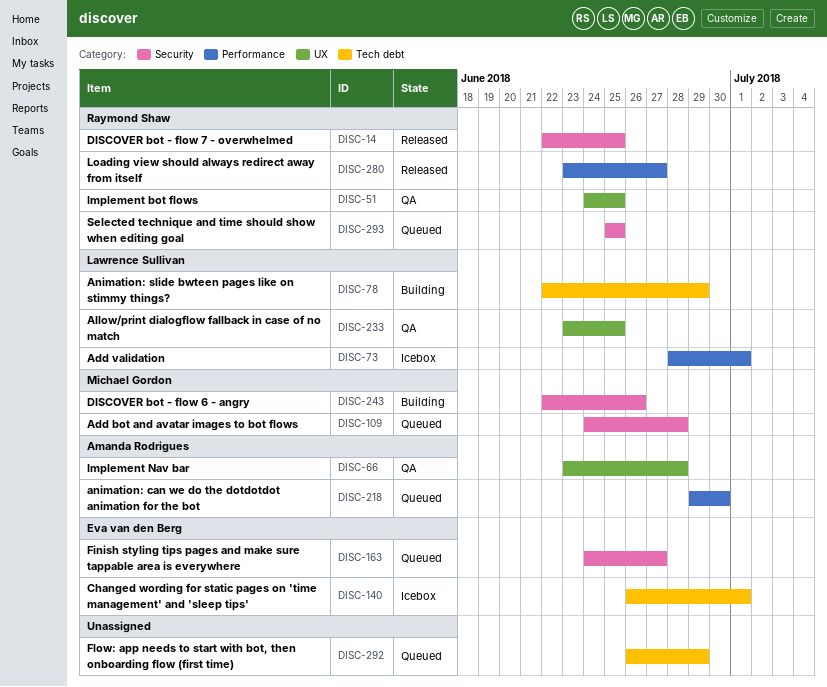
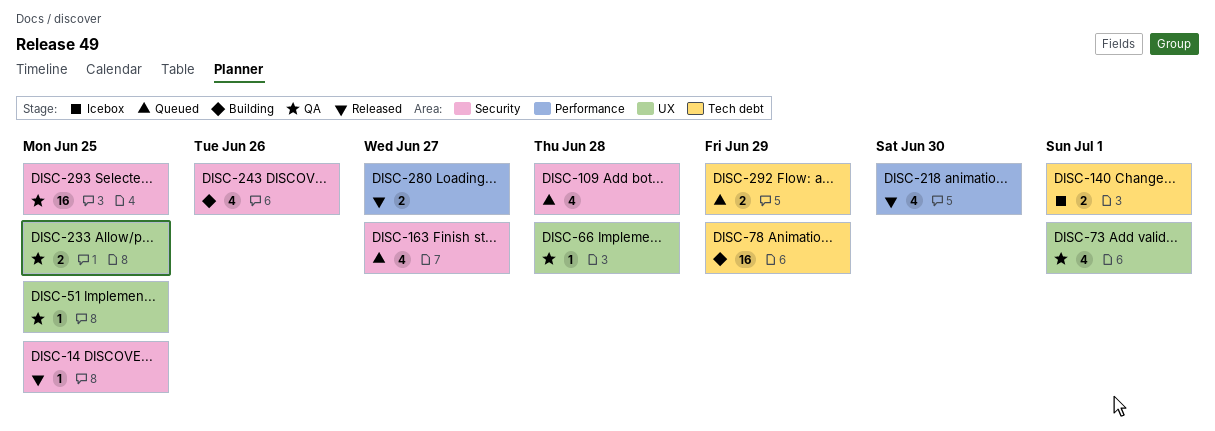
DISC-73, status: Icebox -> QA
DISC-73, label: Performance -> UX
DISC-218, status: Queued -> Released
DISC-293, status: Queued -> QA

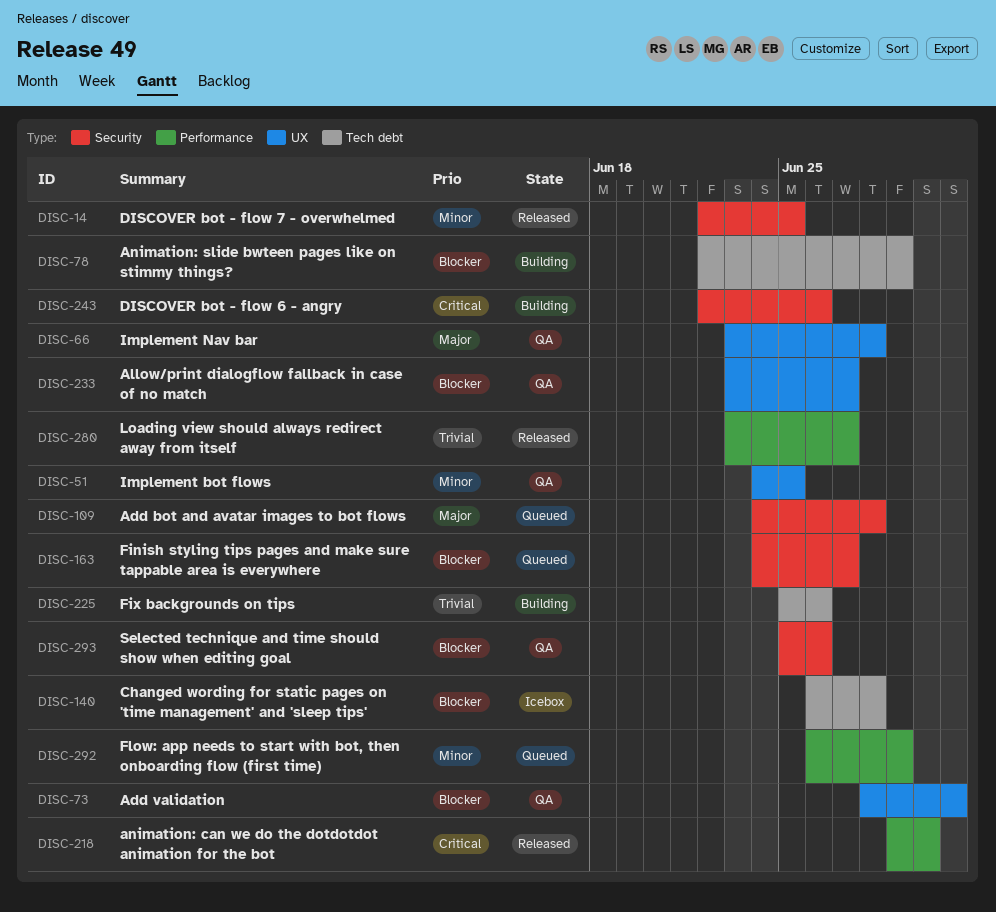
DISC-140, due: Jul 1 -> Jun 28
DISC-225: none -> present
DISC-233, due: Jun 25 -> Jun 27
DISC-292, label: Tech debt -> Performance
DISC-293, due: Jun 25 -> Jun 26

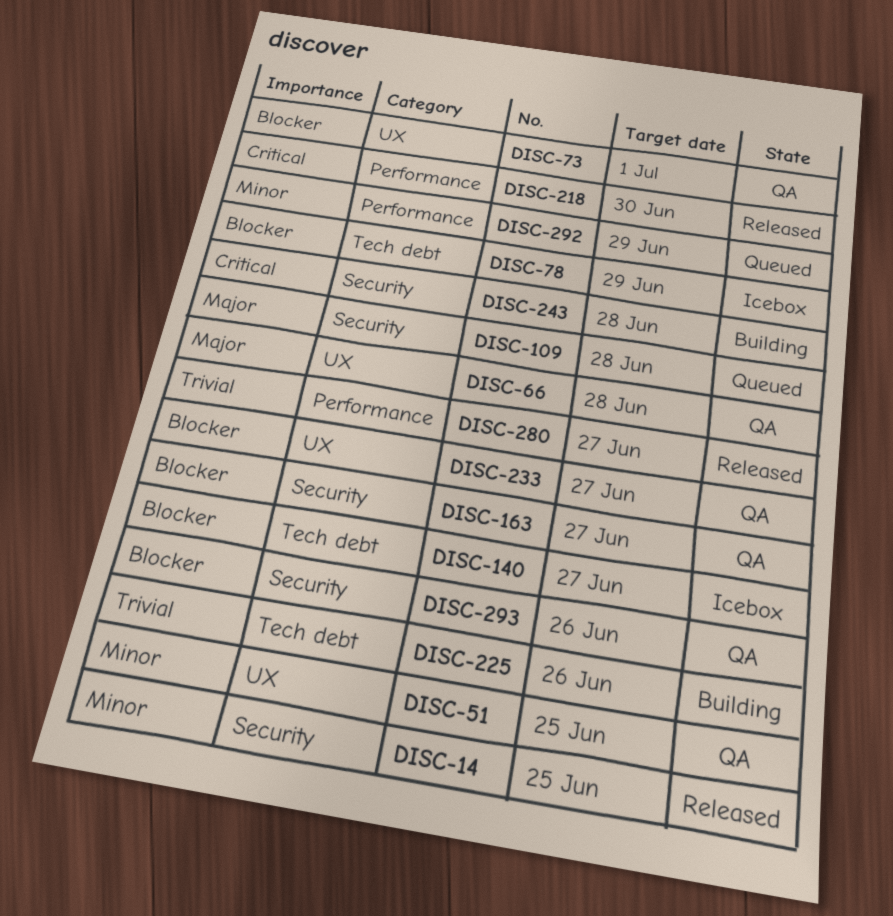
DISC-78, status: Building -> Icebox
DISC-140, due: Jun 28 -> Jun 27
DISC-163, status: Queued -> QA
DISC-243, due: Jun 26 -> Jun 28

